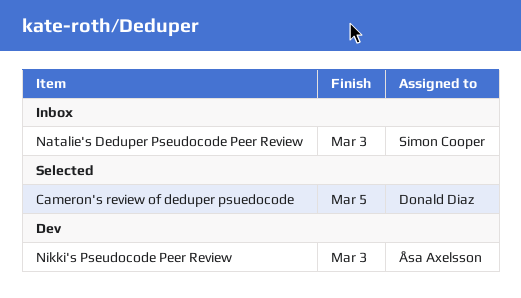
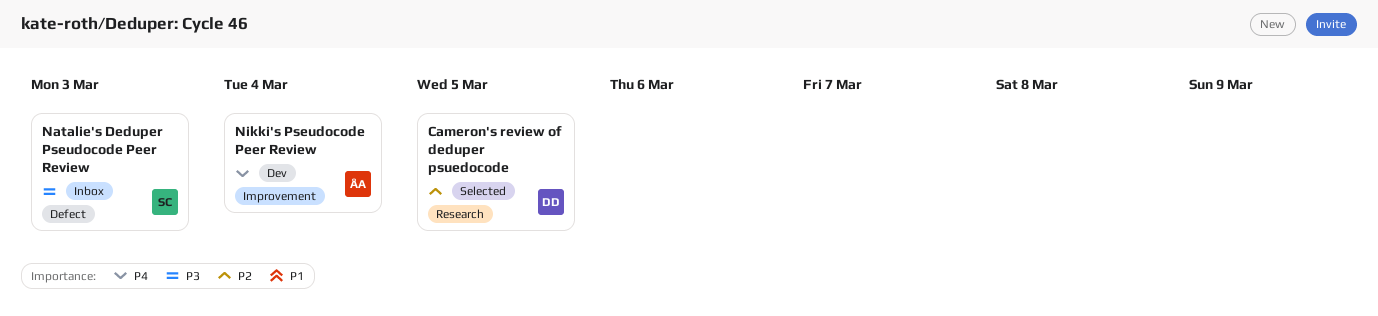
Nikki's Pseudocode Peer Review, due: Mar 3 -> Mar 4

